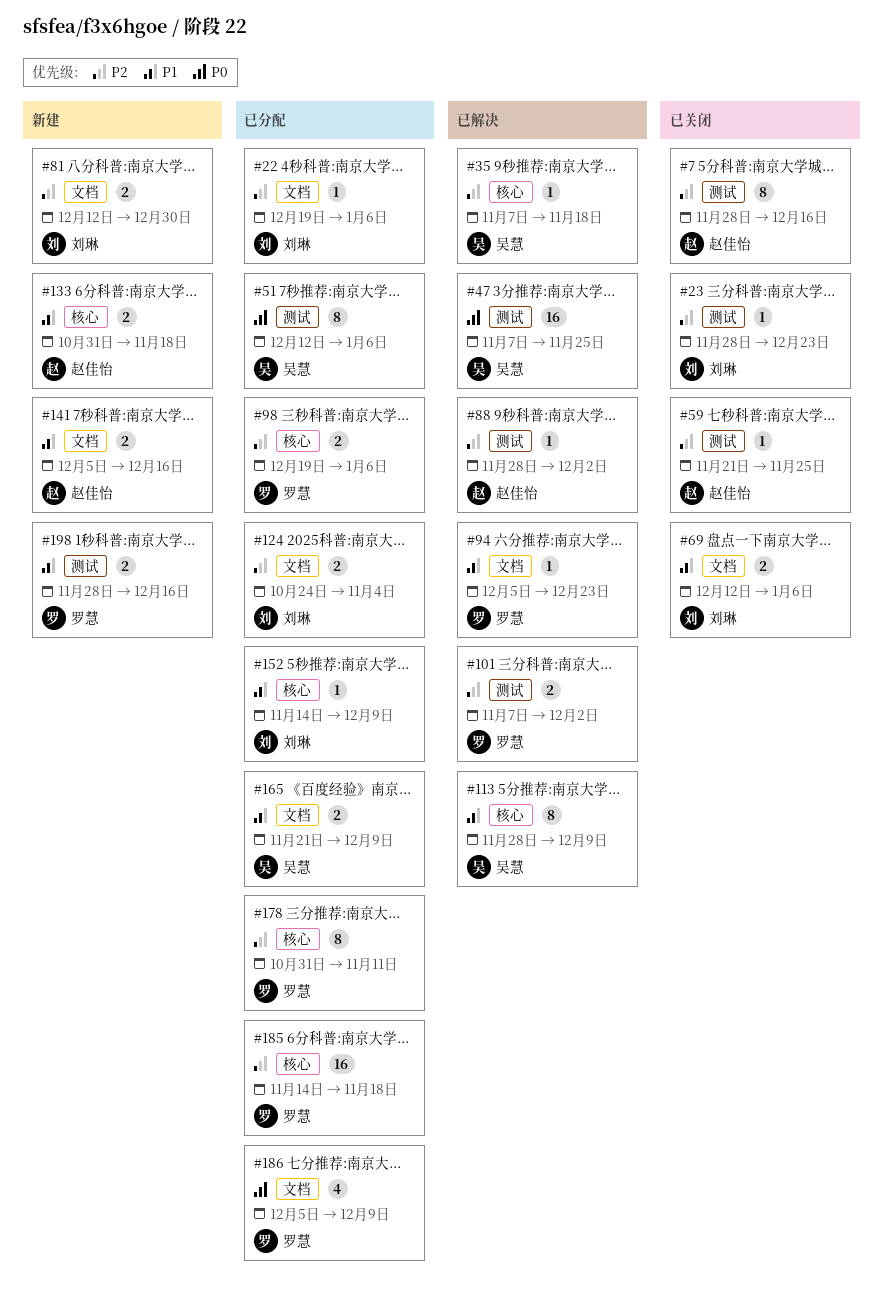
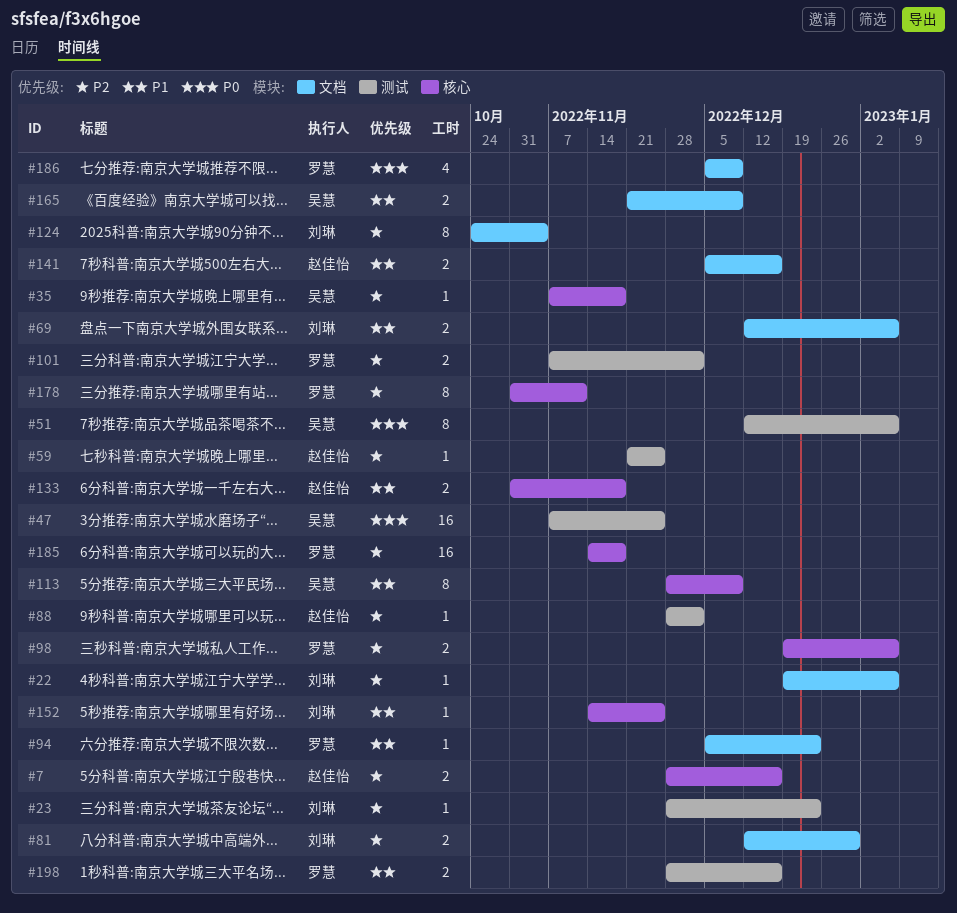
#7, label: 测试 -> 核心
#7, estimate: 8 -> 2
#124, estimate: 2 -> 8
#152, due: Dec 9 -> Nov 25

